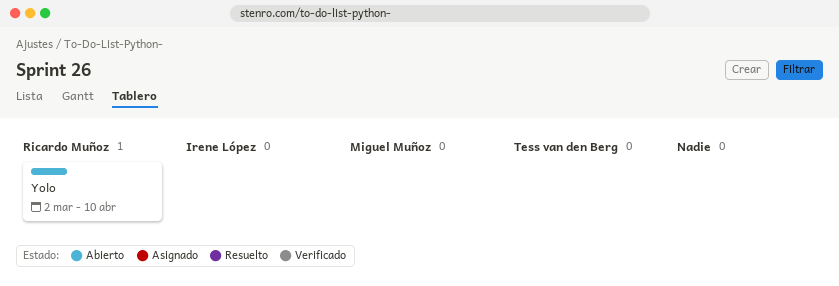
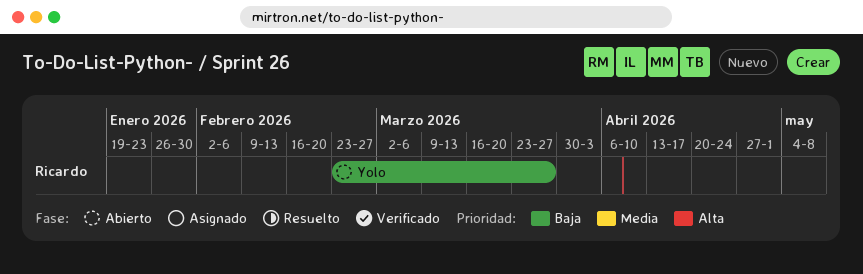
Yolo, start: Mar 2 -> Feb 23
Yolo, due: Apr 10 -> Mar 27

